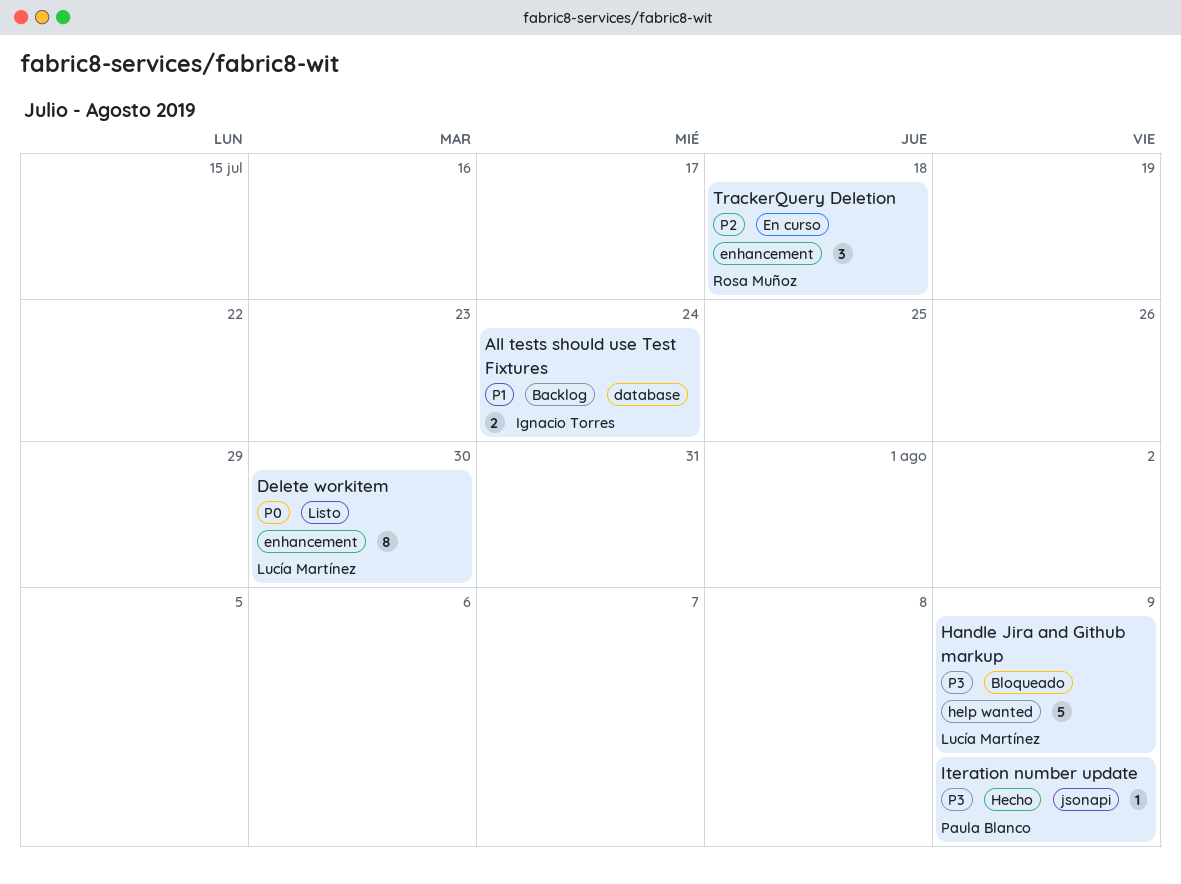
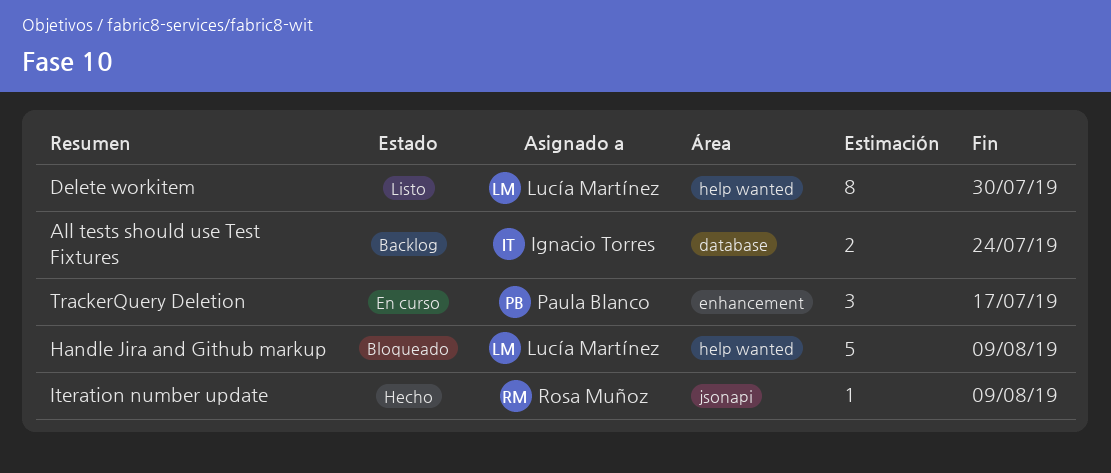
Delete workitem, label: enhancement -> help wanted
Iteration number update, owner: Paula Blanco -> Rosa Muñoz
TrackerQuery Deletion, owner: Rosa Muñoz -> Paula Blanco
TrackerQuery Deletion, due: Jul 18 -> Jul 17

